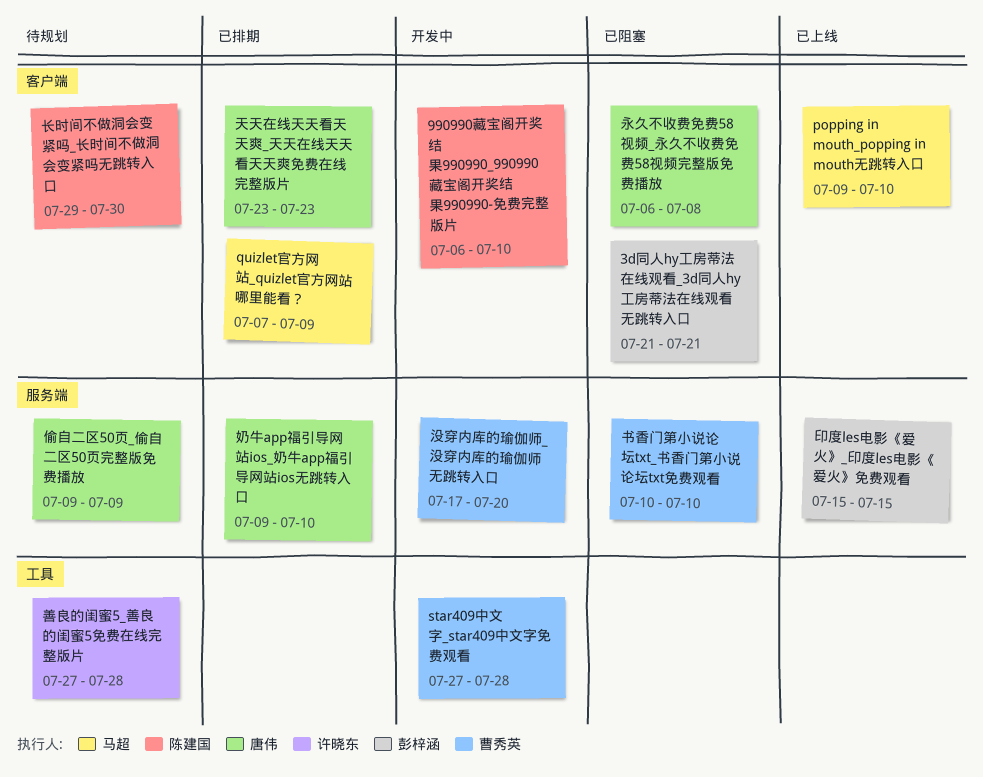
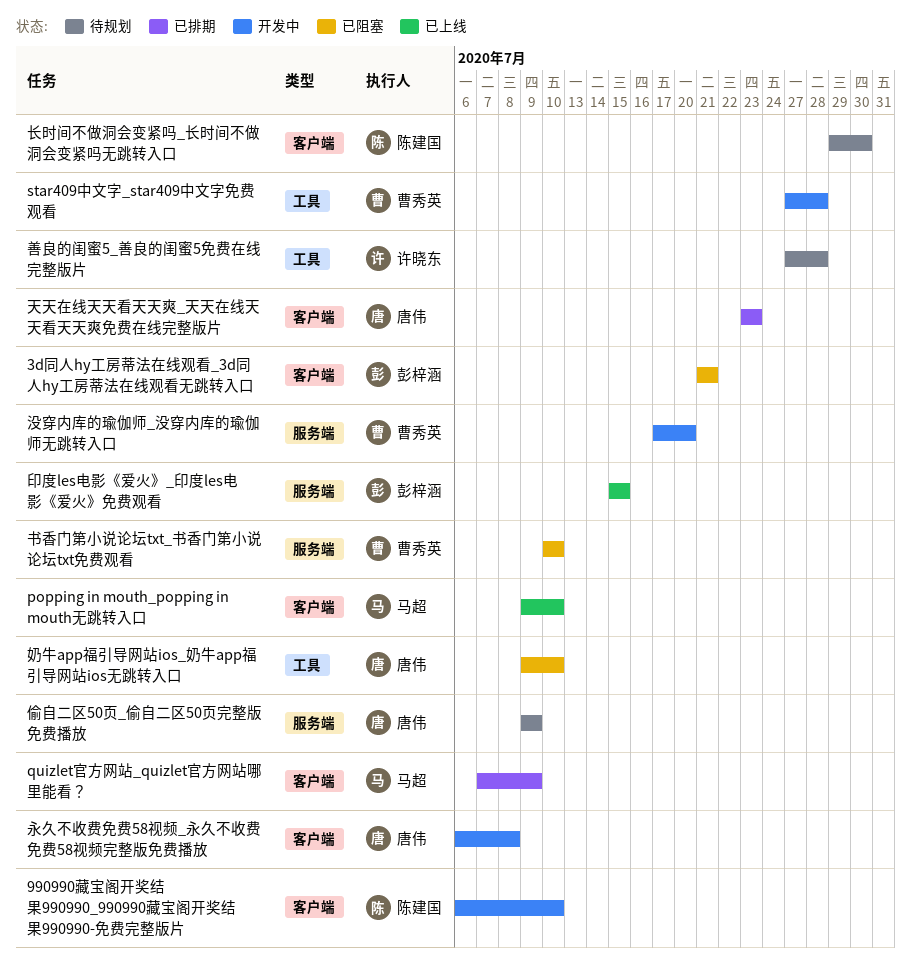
奶牛app福引导网站ios_奶牛app福引导网站ios无跳转入口, status: 已排期 -> 已阻塞
奶牛app福引导网站ios_奶牛app福引导网站ios无跳转入口, label: 服务端 -> 工具
永久不收费免费58视频_永久不收费免费58视频完整版免费播放, status: 已阻塞 -> 开发中

